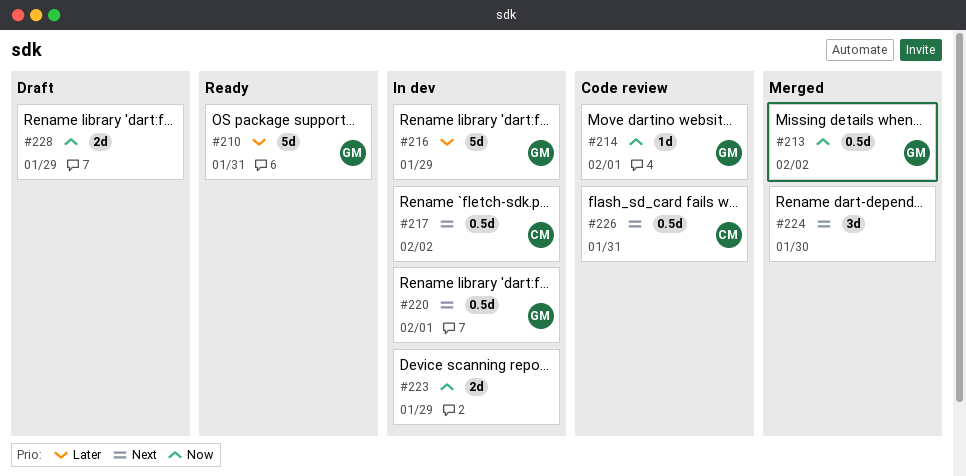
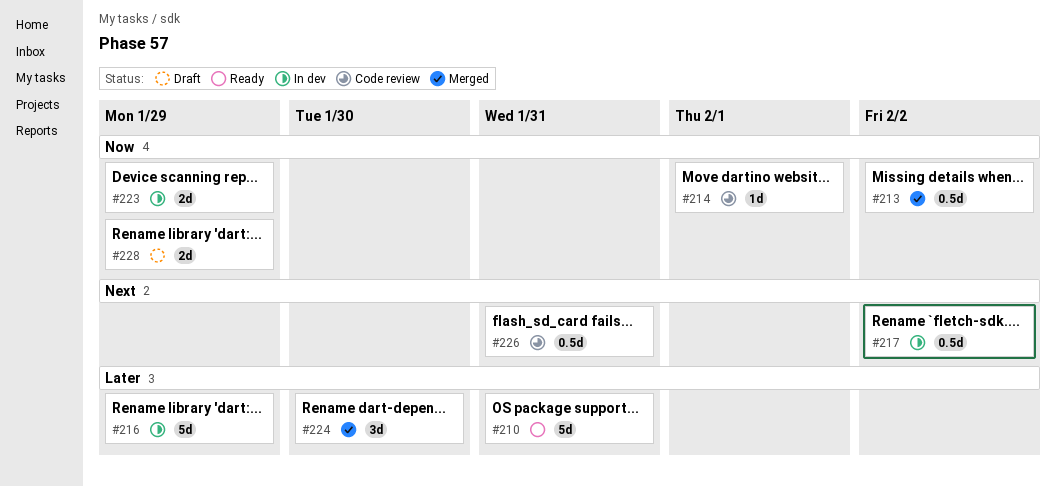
#220: present -> none
#224, priority: Next -> Later

